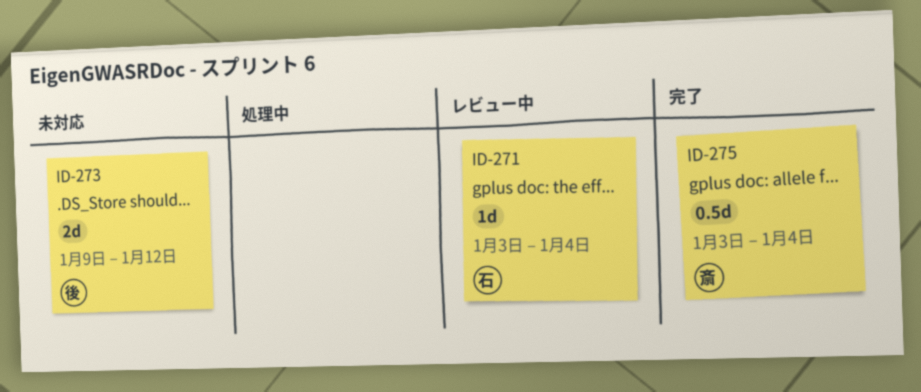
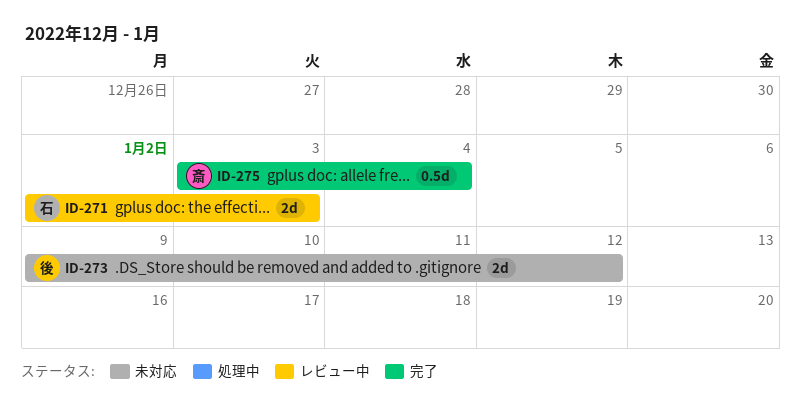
ID-271, estimate: 1d -> 2d
ID-271, start: Jan 3 -> Jan 2
ID-271, due: Jan 4 -> Jan 3

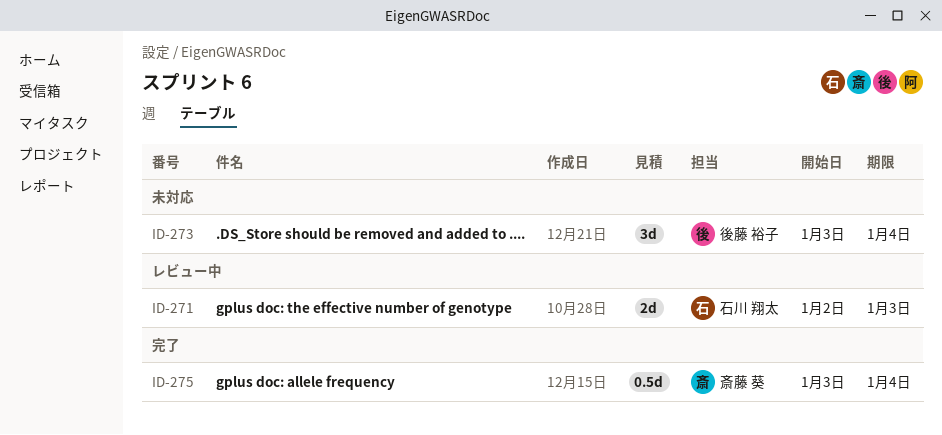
ID-273, estimate: 2d -> 3d
ID-273, start: Jan 9 -> Jan 3
ID-273, due: Jan 12 -> Jan 4

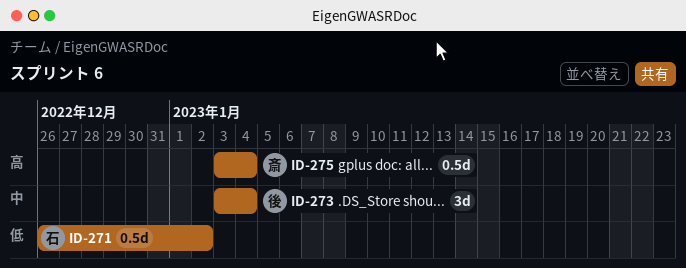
ID-271, estimate: 2d -> 0.5d
ID-271, start: Jan 2 -> Dec 26
ID-271, due: Jan 3 -> Jan 2

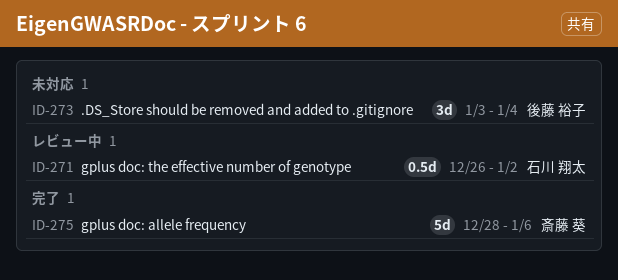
ID-275, estimate: 0.5d -> 5d
ID-275, start: Jan 3 -> Dec 28
ID-275, due: Jan 4 -> Jan 6

